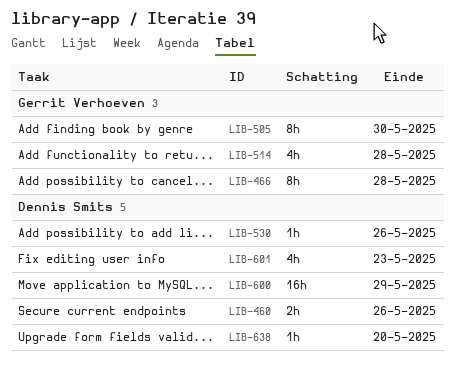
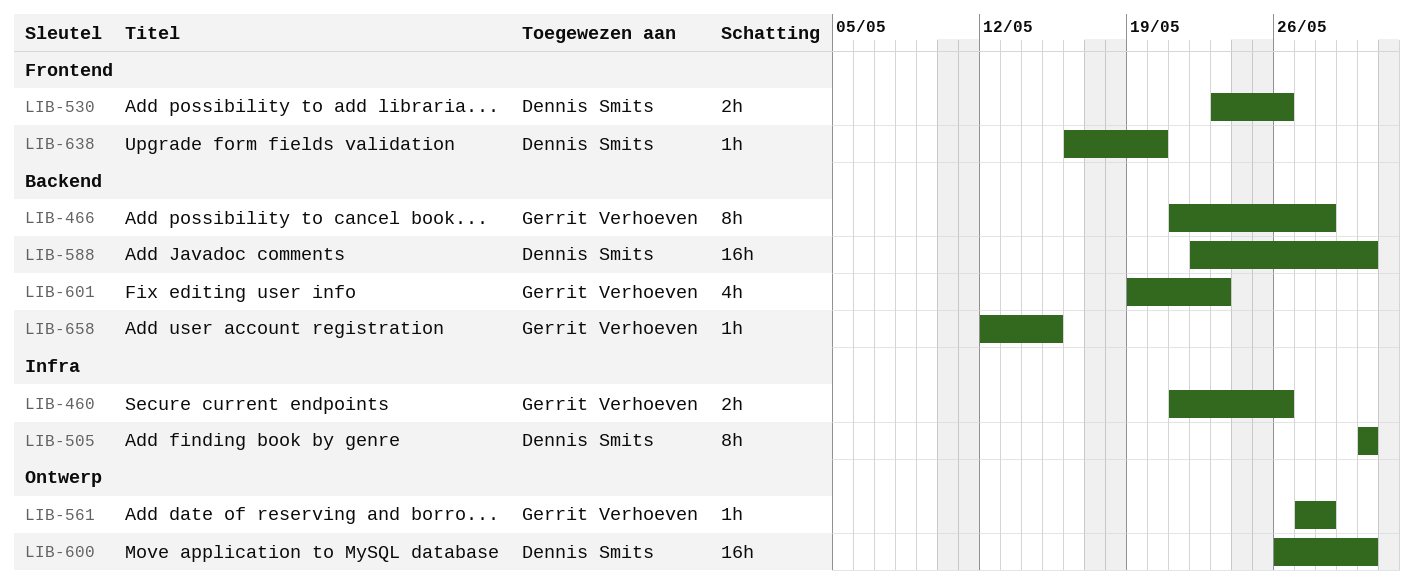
LIB-460, owner: Dennis Smits -> Gerrit Verhoeven
LIB-505, owner: Gerrit Verhoeven -> Dennis Smits
LIB-514: present -> none
LIB-530, estimate: 1h -> 2h
LIB-561: none -> present
LIB-588: none -> present
LIB-600, due: May 29 -> May 30
LIB-601, owner: Dennis Smits -> Gerrit Verhoeven
LIB-658: none -> present

